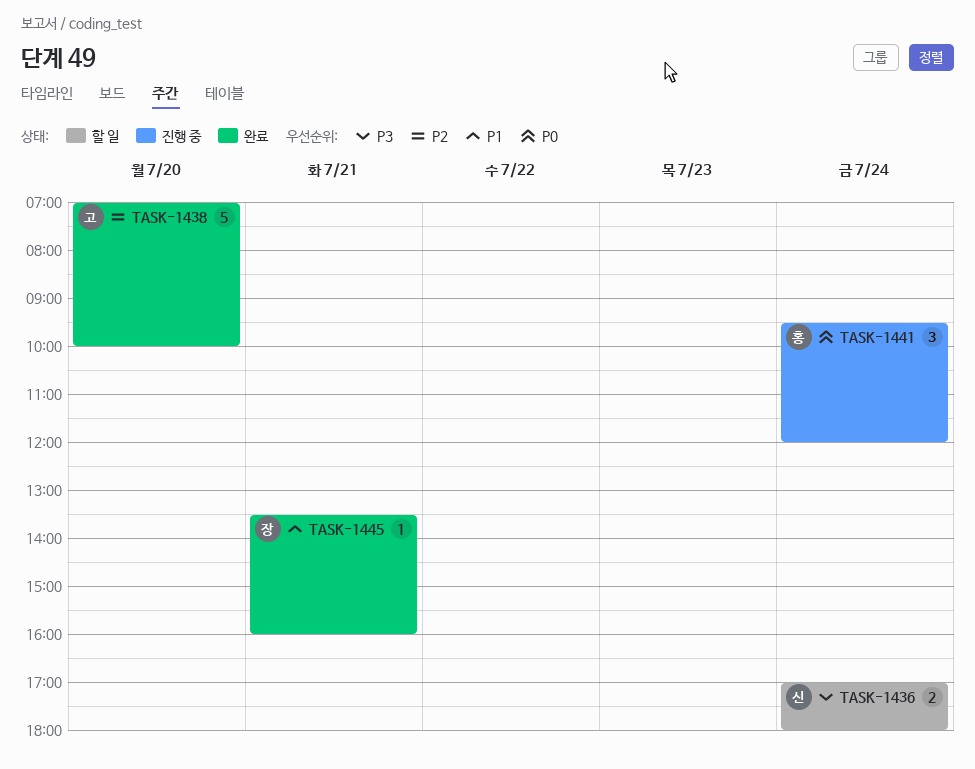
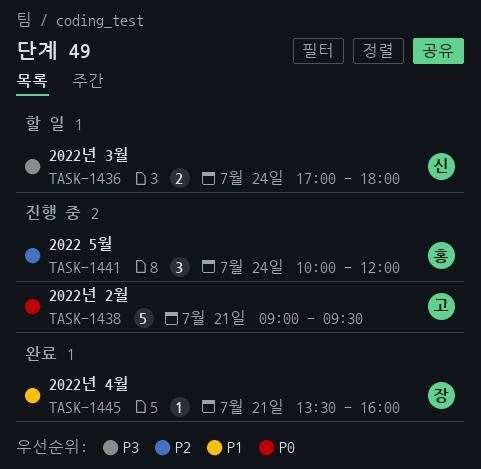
TASK-1438, status: 완료 -> 진행 중
TASK-1438, priority: P2 -> P0
TASK-1438, day: Jul 20 -> Jul 21
TASK-1438, begins: 07:00 -> 09:00
TASK-1438, ends: 10:00 -> 09:30
TASK-1441, priority: P0 -> P2
TASK-1441, begins: 09:30 -> 10:00

